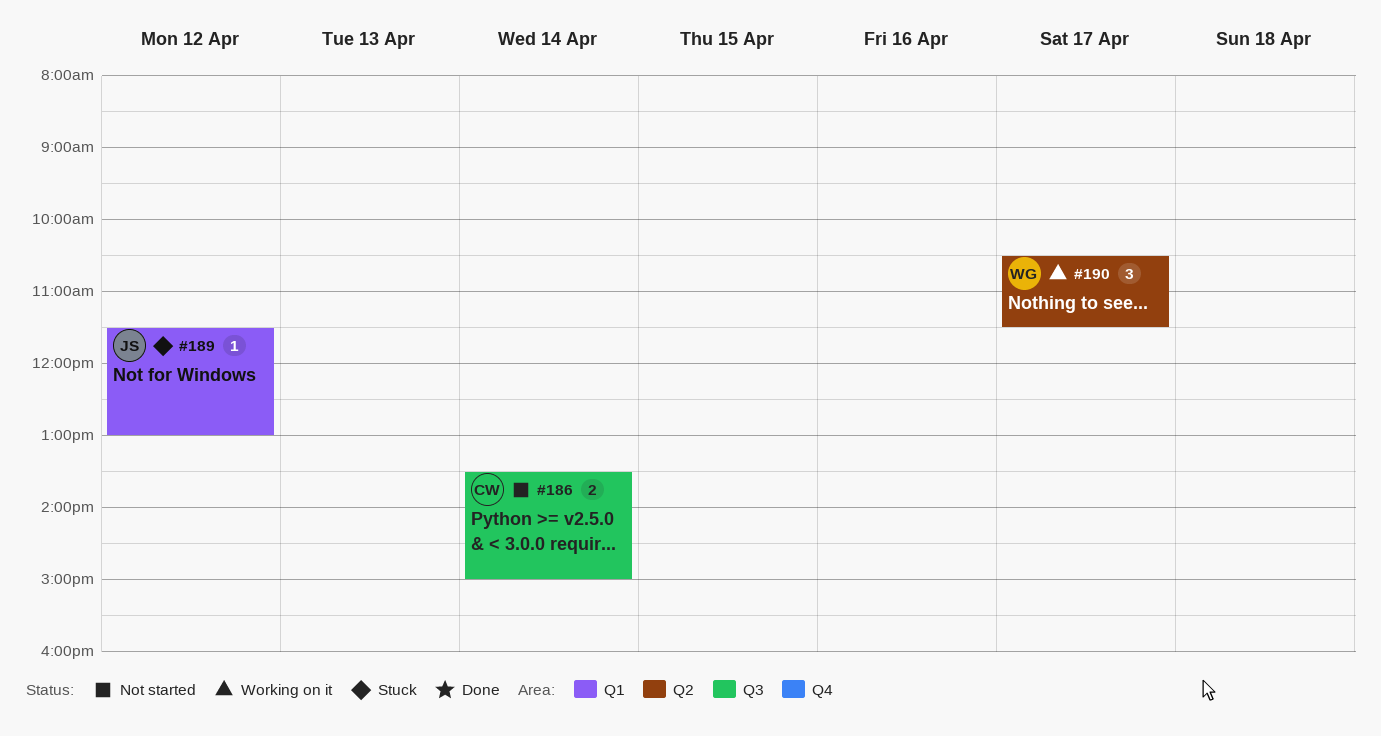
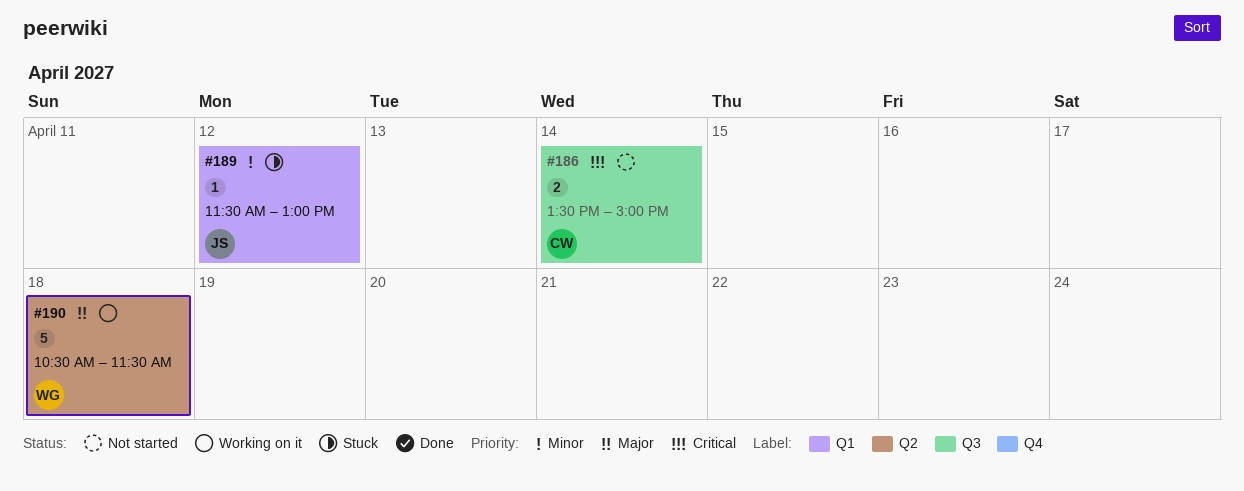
#190, estimate: 3 -> 5
#190, day: Apr 17 -> Apr 18

